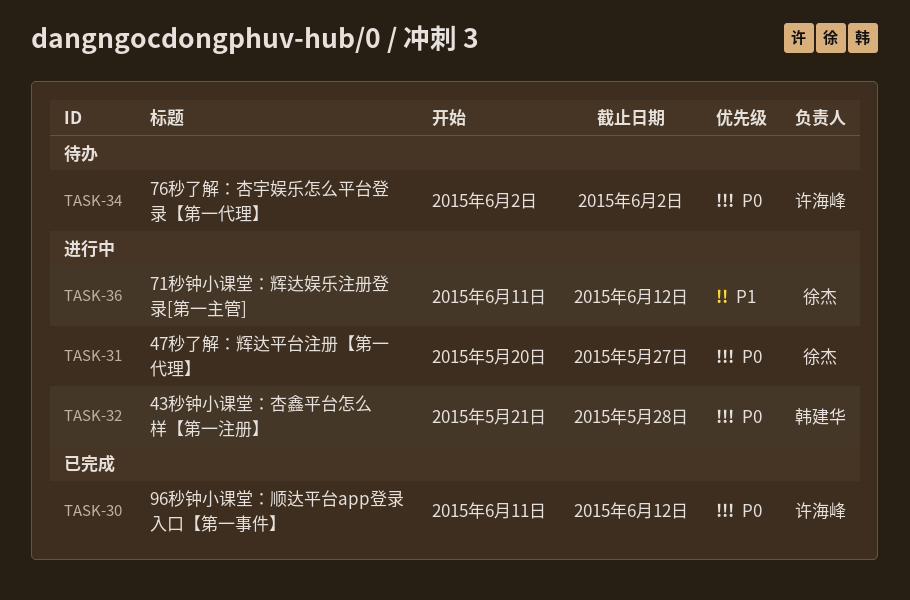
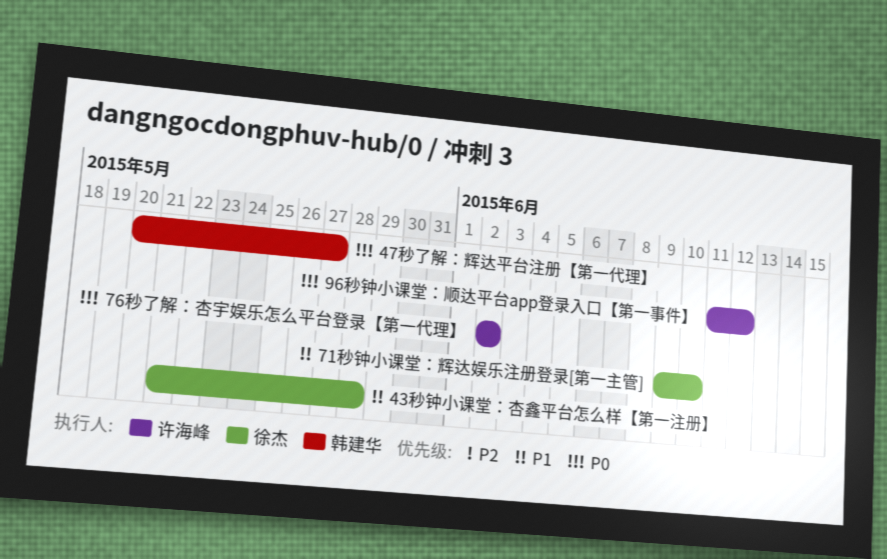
43秒钟小课堂：杏鑫平台怎么样【第一注册】, owner: 韩建华 -> 徐杰
43秒钟小课堂：杏鑫平台怎么样【第一注册】, priority: P0 -> P1
47秒了解：辉达平台注册【第一代理】, owner: 徐杰 -> 韩建华
71秒钟小课堂：辉达娱乐注册登录[第一主管], start: Jun 11 -> Jun 9
71秒钟小课堂：辉达娱乐注册登录[第一主管], due: Jun 12 -> Jun 10

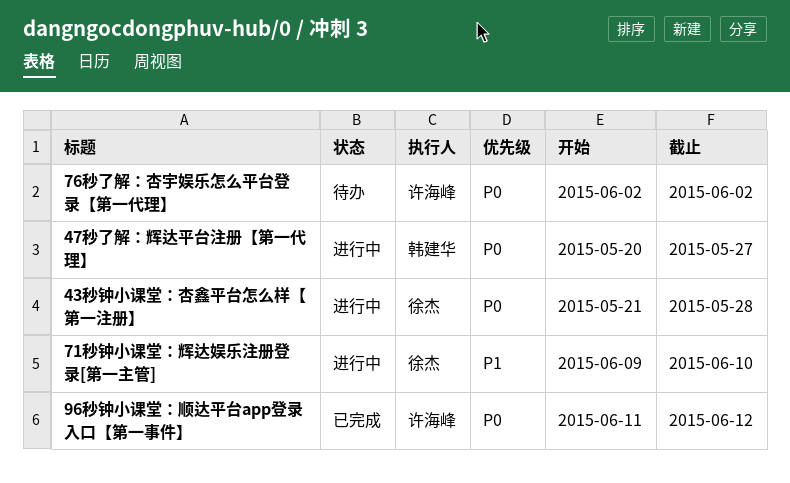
43秒钟小课堂：杏鑫平台怎么样【第一注册】, priority: P1 -> P0

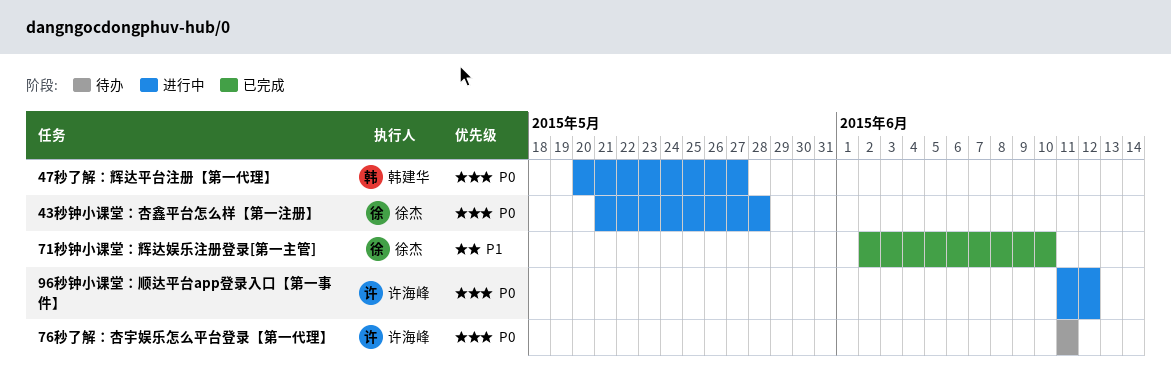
71秒钟小课堂：辉达娱乐注册登录[第一主管], status: 进行中 -> 已完成
71秒钟小课堂：辉达娱乐注册登录[第一主管], start: Jun 9 -> Jun 2
76秒了解：杏宇娱乐怎么平台登录【第一代理】, start: Jun 2 -> Jun 11
76秒了解：杏宇娱乐怎么平台登录【第一代理】, due: Jun 2 -> Jun 11
96秒钟小课堂：顺达平台app登录入口【第一事件】, status: 已完成 -> 进行中

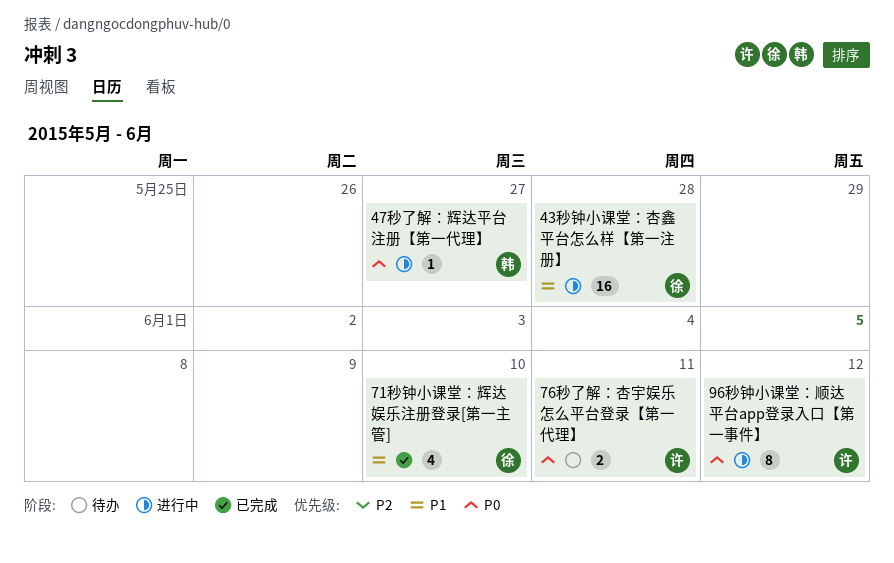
43秒钟小课堂：杏鑫平台怎么样【第一注册】, priority: P0 -> P1

